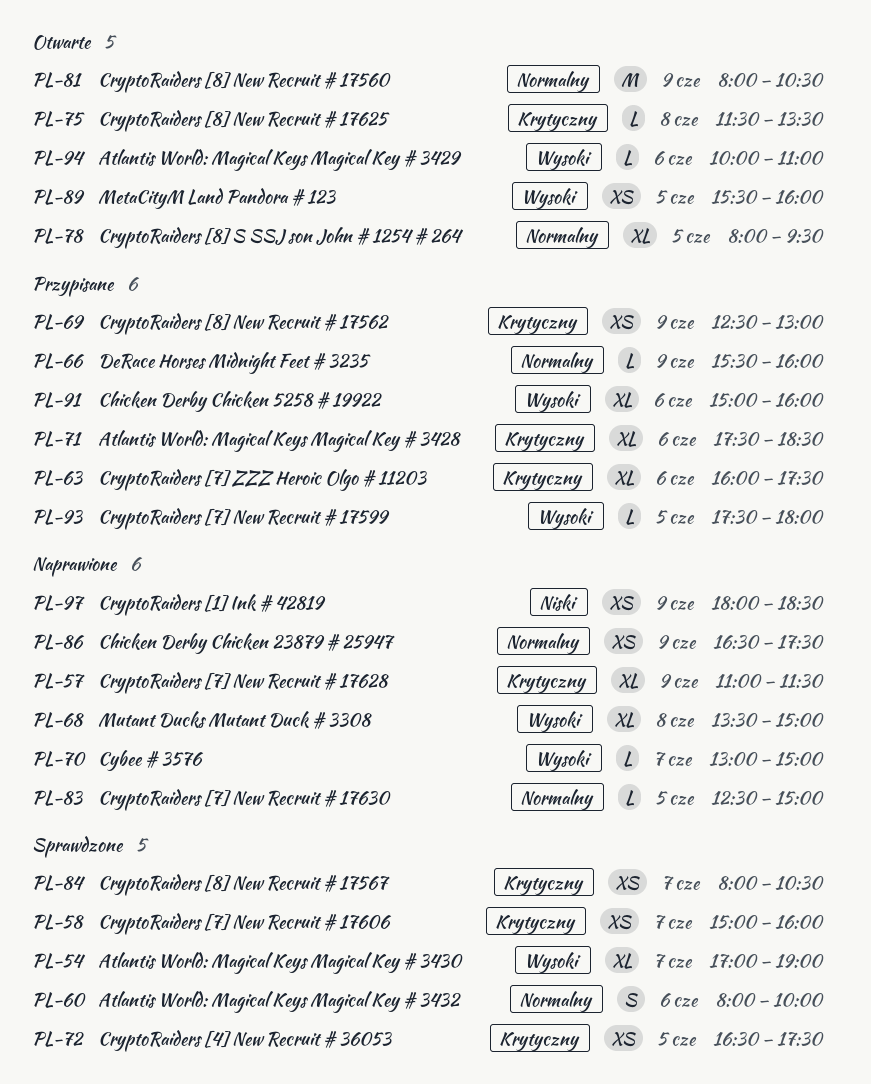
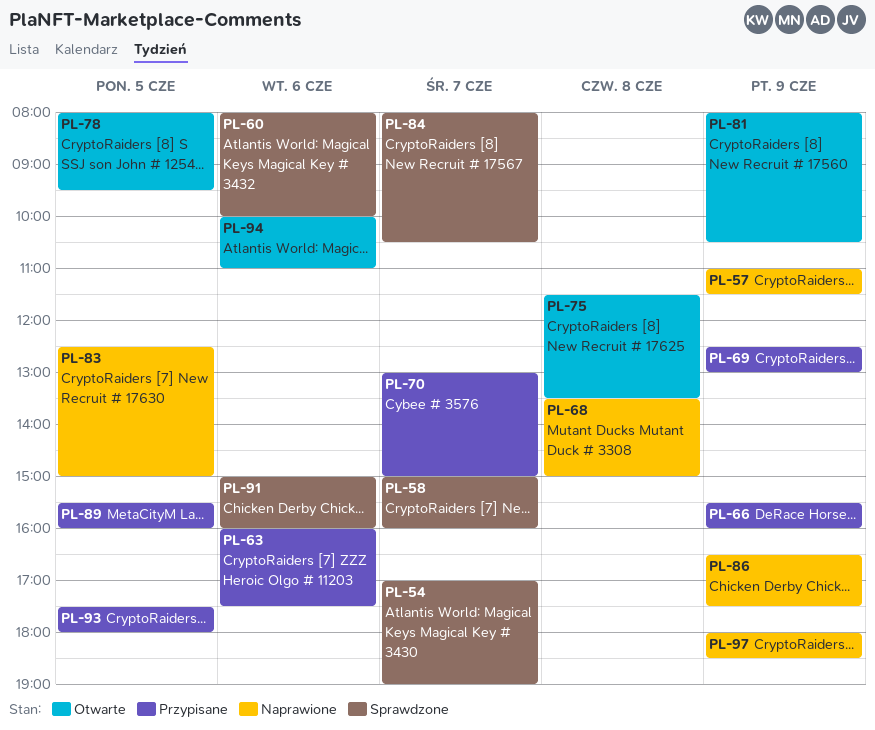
PL-70, status: Naprawione -> Przypisane
PL-71: present -> none
PL-72: present -> none
PL-89, status: Otwarte -> Przypisane
PL-91, status: Przypisane -> Sprawdzone

